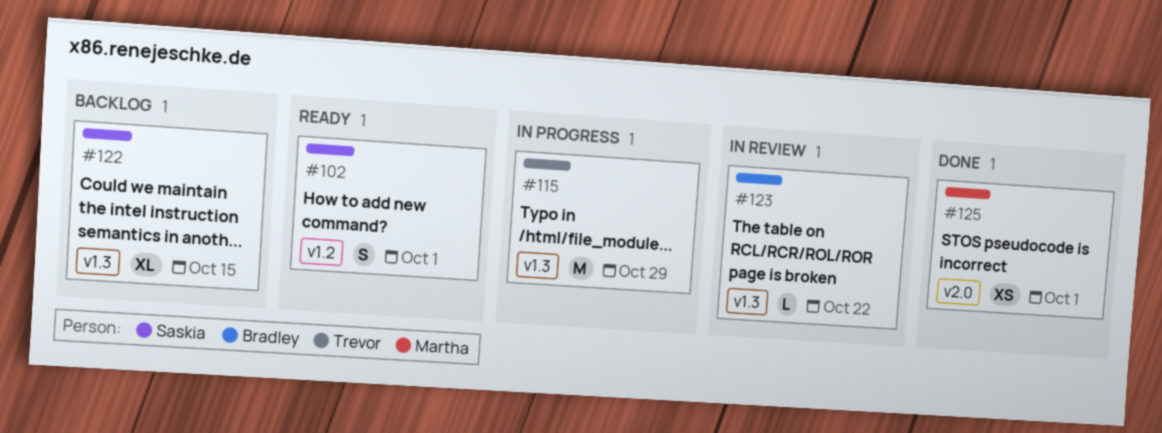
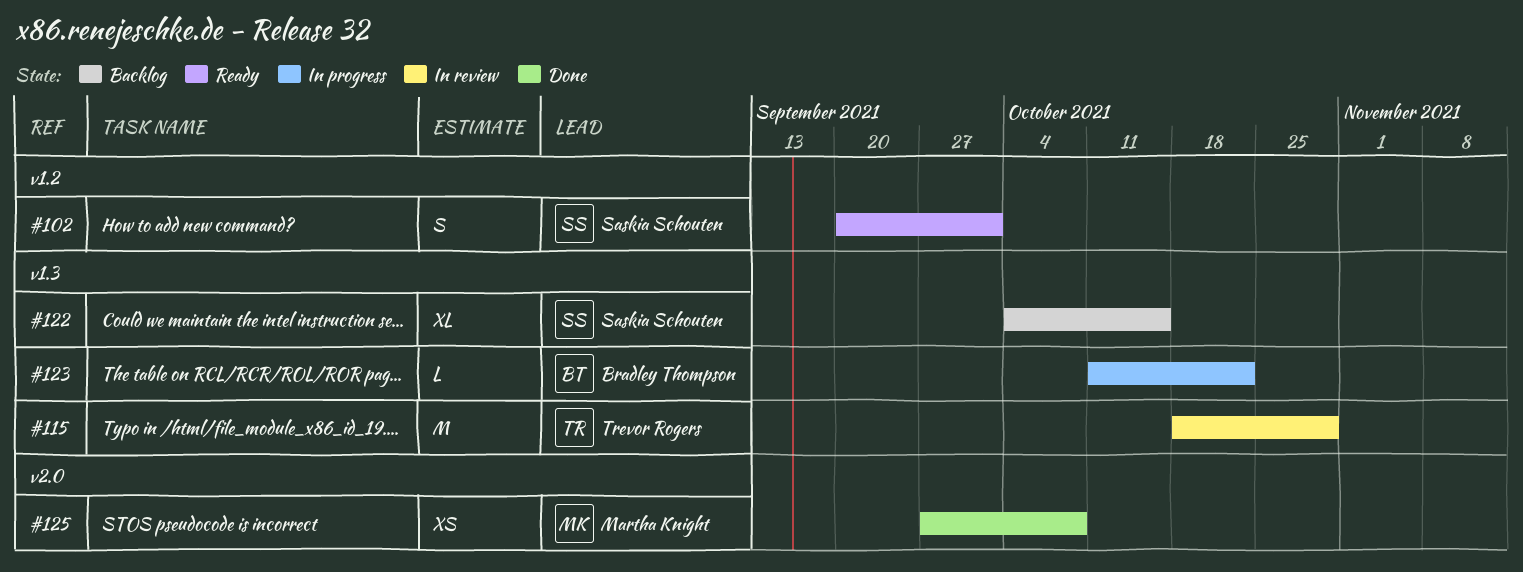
#115, status: In progress -> In review
#123, status: In review -> In progress
#125, due: Oct 1 -> Oct 8

